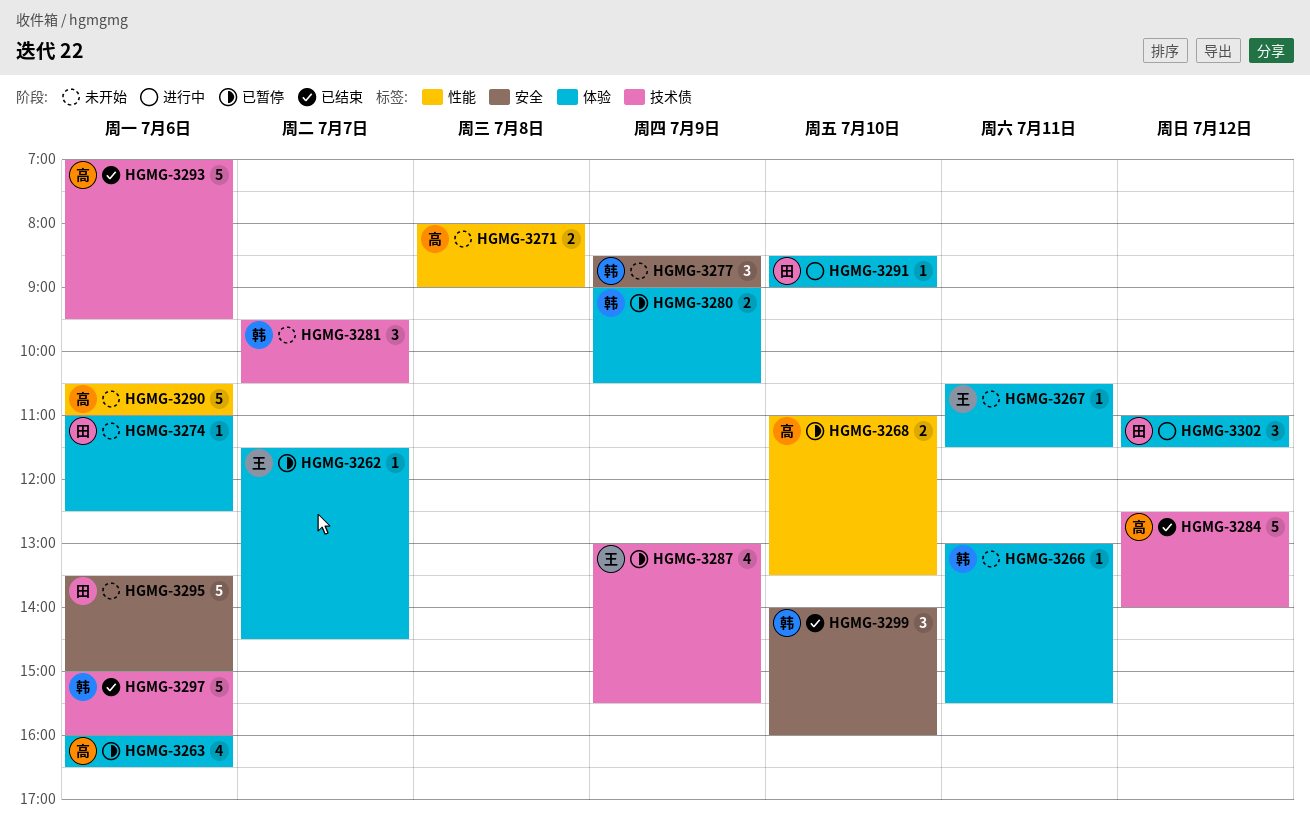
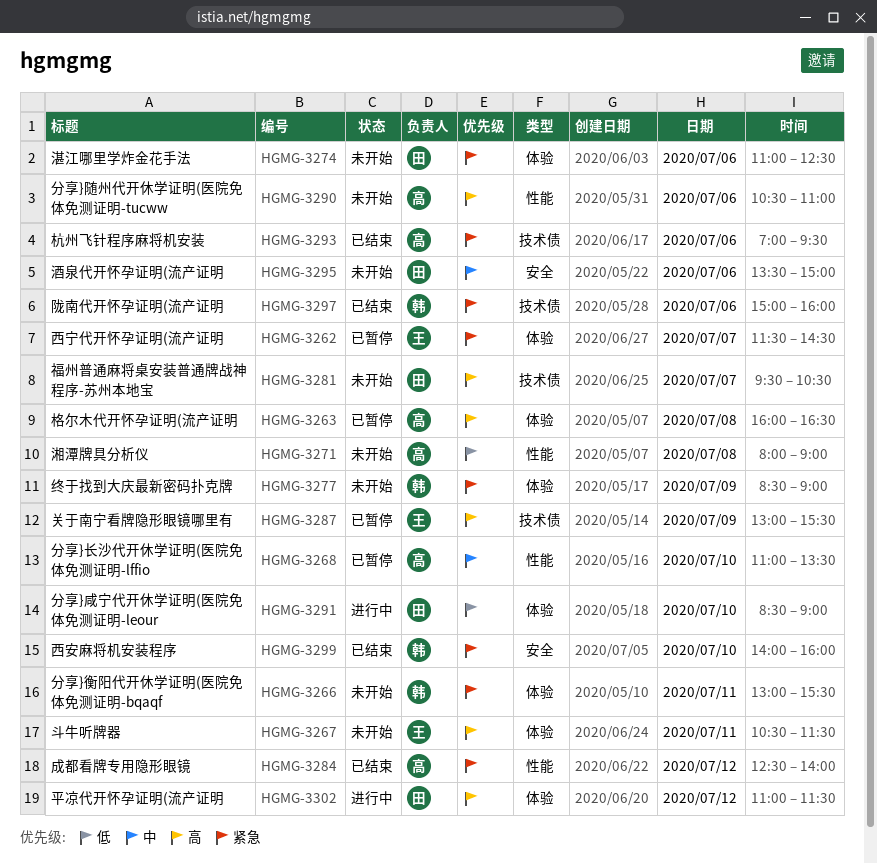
HGMG-3263, day: Jul 6 -> Jul 8
HGMG-3277, label: 安全 -> 体验
HGMG-3280: present -> none
HGMG-3281, owner: 韩 -> 田
HGMG-3284, label: 技术债 -> 性能

